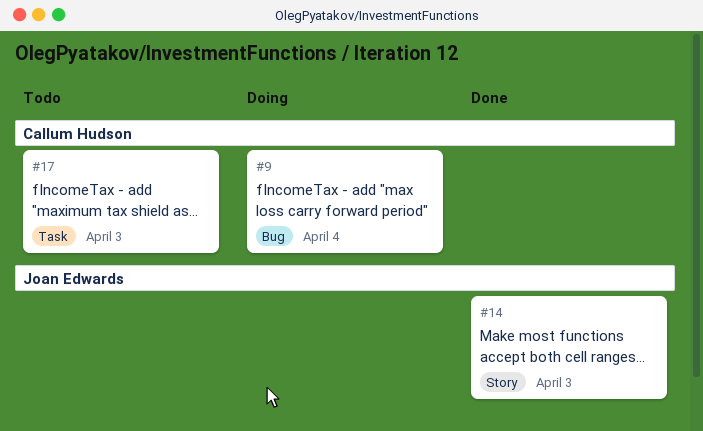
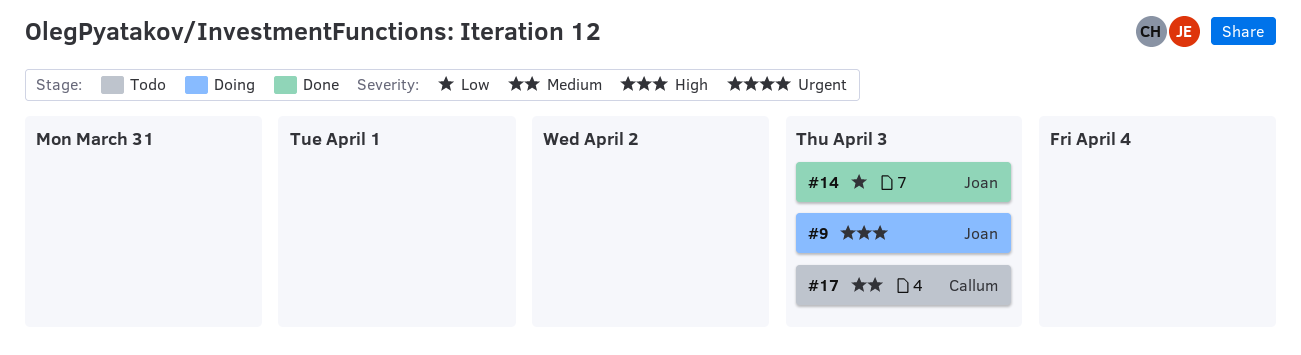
#9, owner: Callum Hudson -> Joan Edwards
#9, due: Apr 4 -> Apr 3

